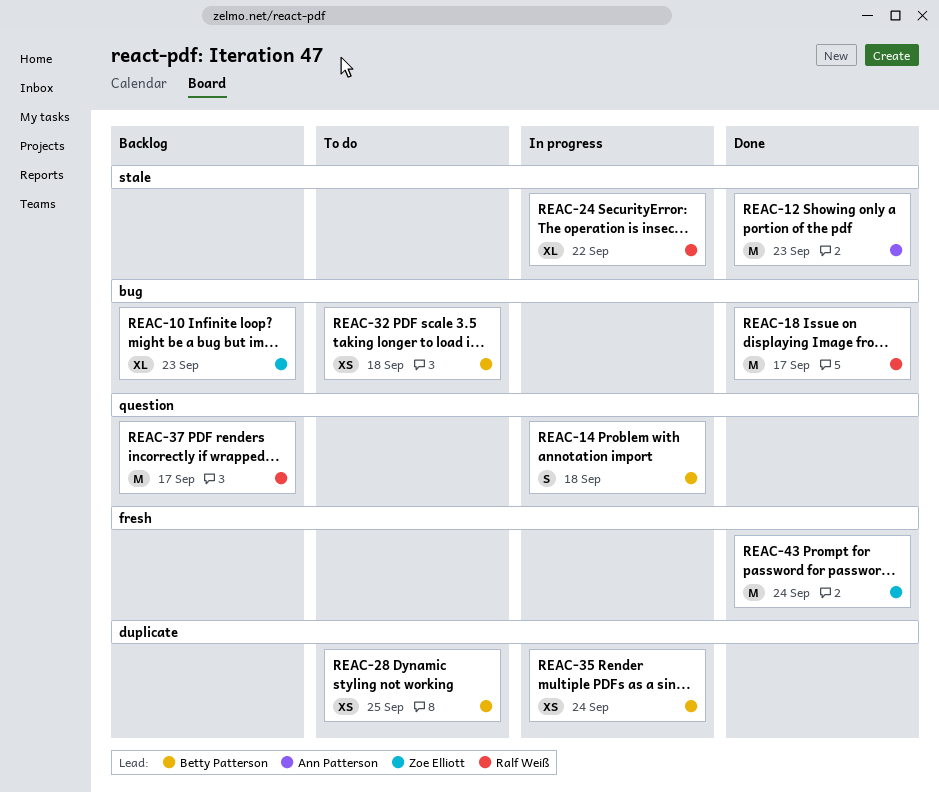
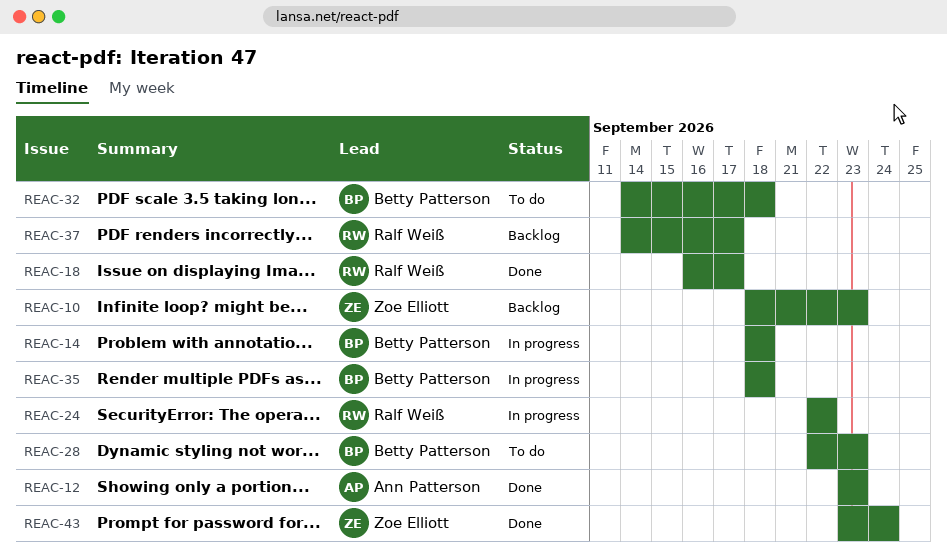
REAC-28, due: Sep 25 -> Sep 23
REAC-35, due: Sep 24 -> Sep 18

